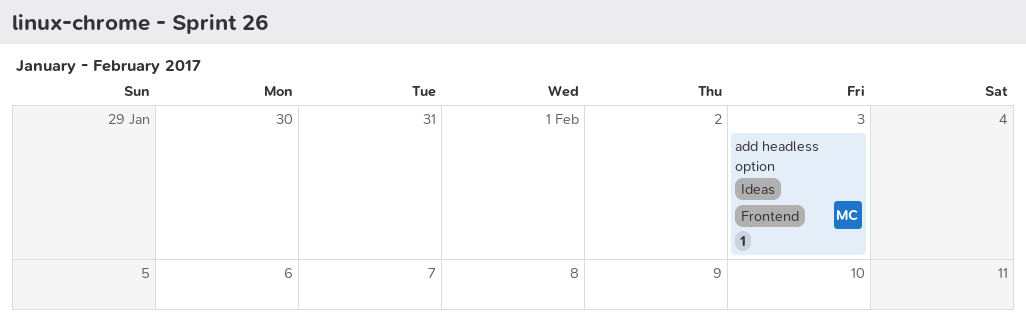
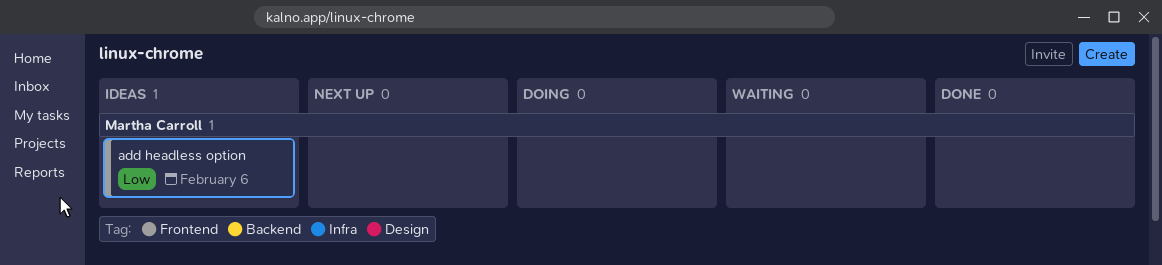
add headless option, due: Feb 3 -> Feb 6

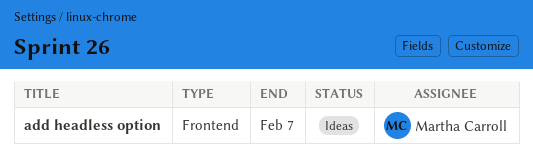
add headless option, due: Feb 6 -> Feb 7

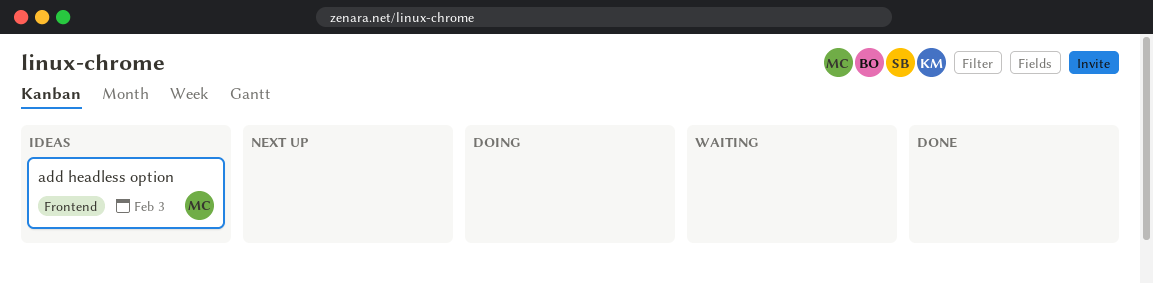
add headless option, due: Feb 7 -> Feb 3

